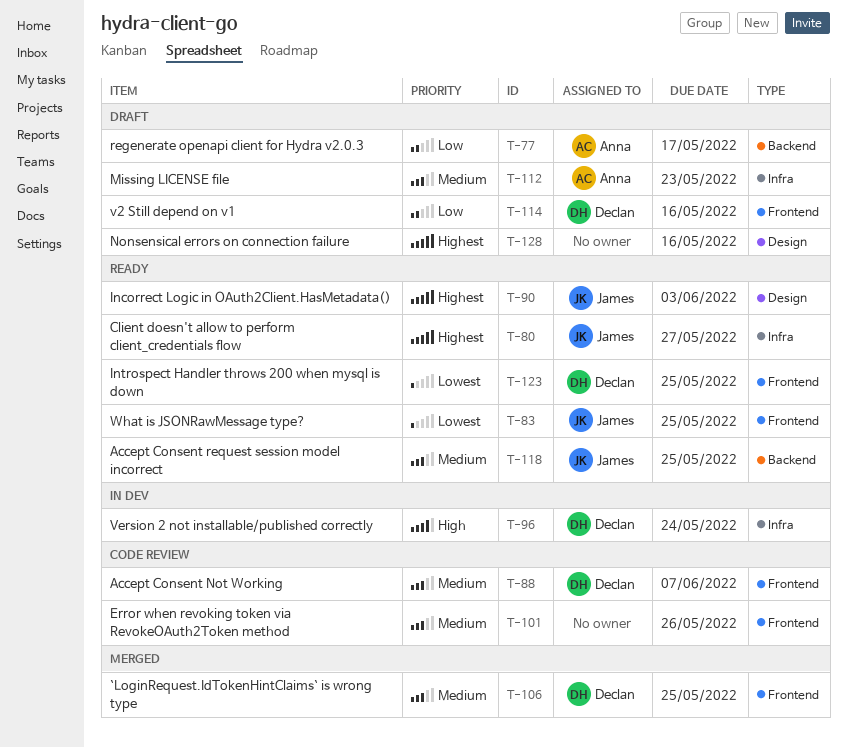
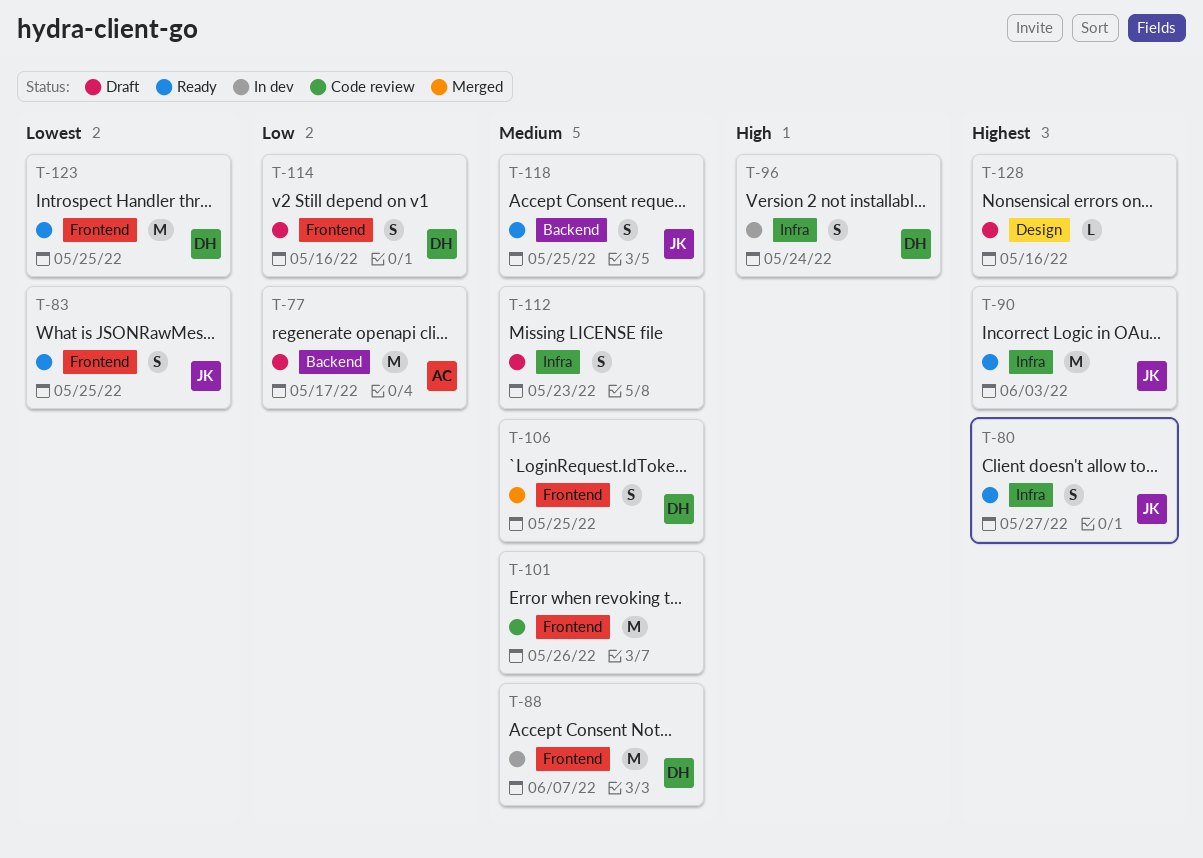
T-88, status: Code review -> In dev
T-90, label: Design -> Infra
T-112, owner: Anna -> none

